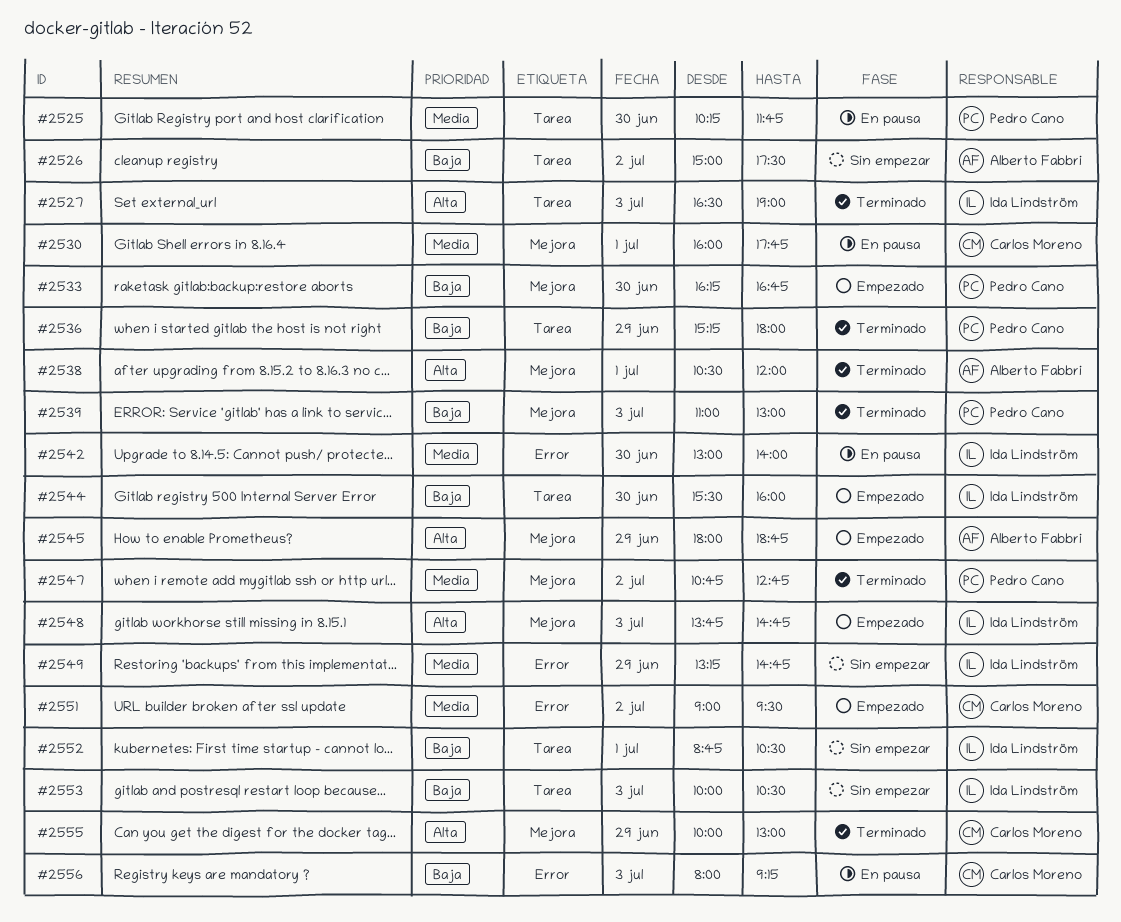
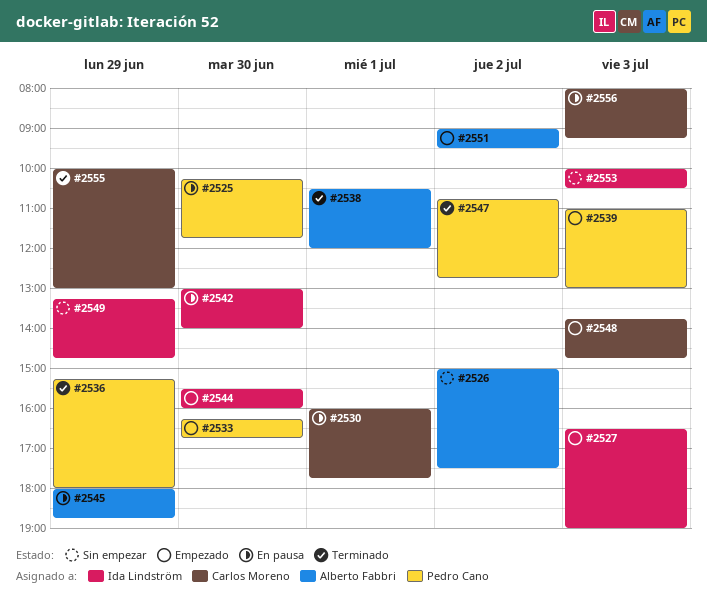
#2527, status: Terminado -> Empezado
#2539, status: Terminado -> Empezado
#2545, status: Empezado -> En pausa
#2548, owner: Ida Lindström -> Carlos Moreno
#2551, owner: Carlos Moreno -> Alberto Fabbri
#2552: present -> none

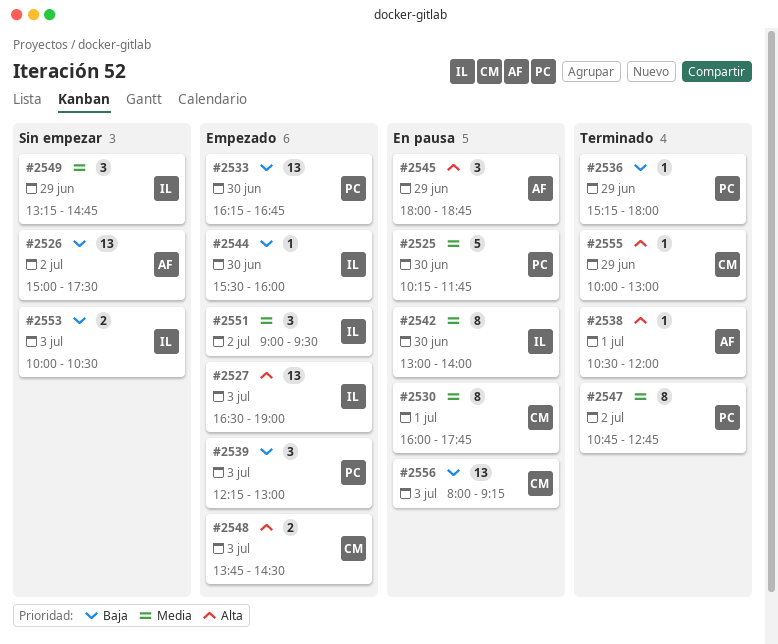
#2539, begins: 11:00 -> 12:15
#2548, ends: 14:45 -> 14:30
#2551, owner: Alberto Fabbri -> Ida Lindström

